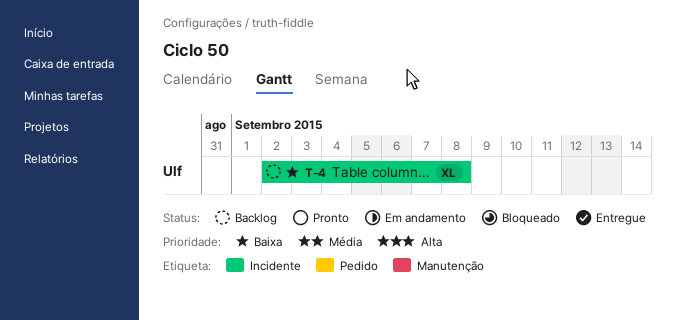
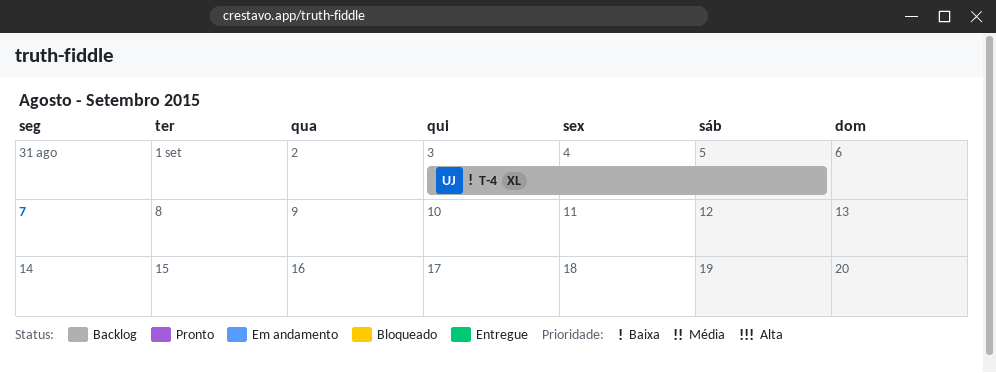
T-4, start: Sep 2 -> Sep 3
T-4, due: Sep 8 -> Sep 5

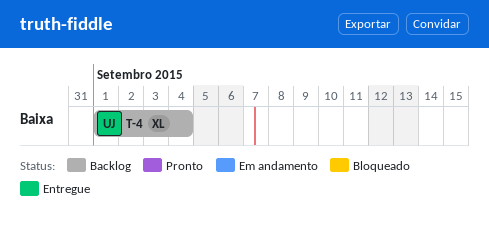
T-4, start: Sep 3 -> Sep 1
T-4, due: Sep 5 -> Sep 4

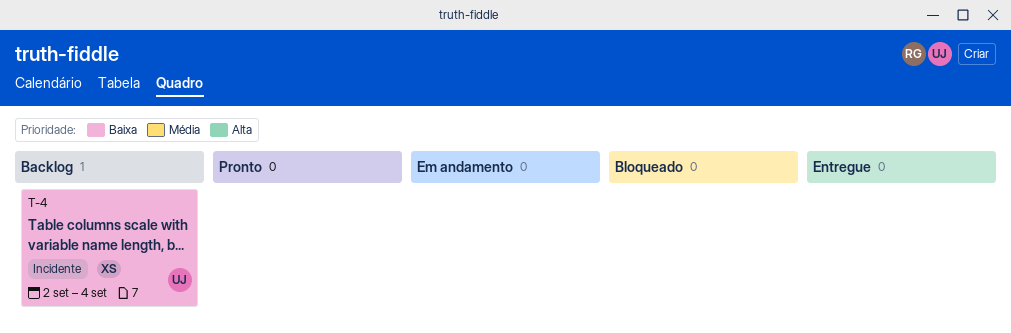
T-4, estimate: XL -> XS
T-4, start: Sep 1 -> Sep 2

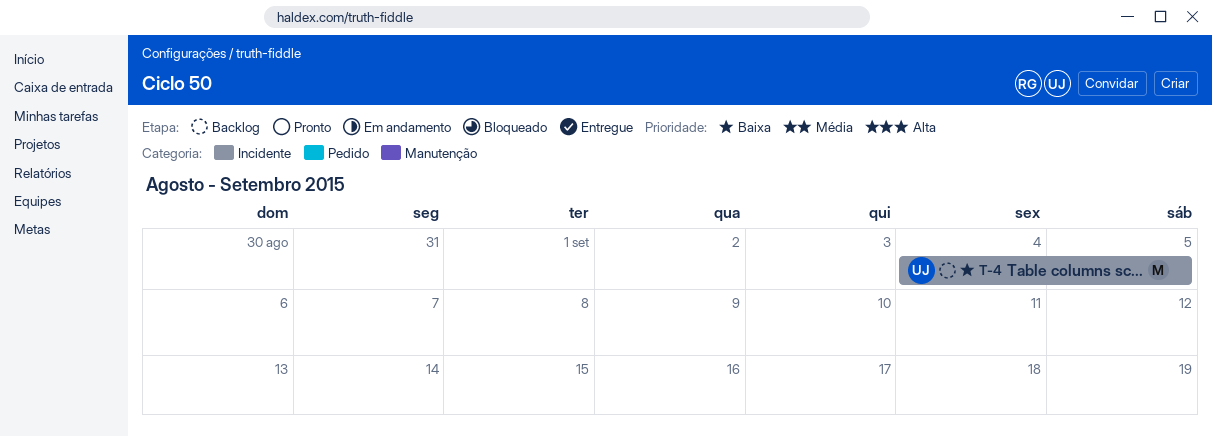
T-4, estimate: XS -> M
T-4, start: Sep 2 -> Sep 4
T-4, due: Sep 4 -> Sep 5

